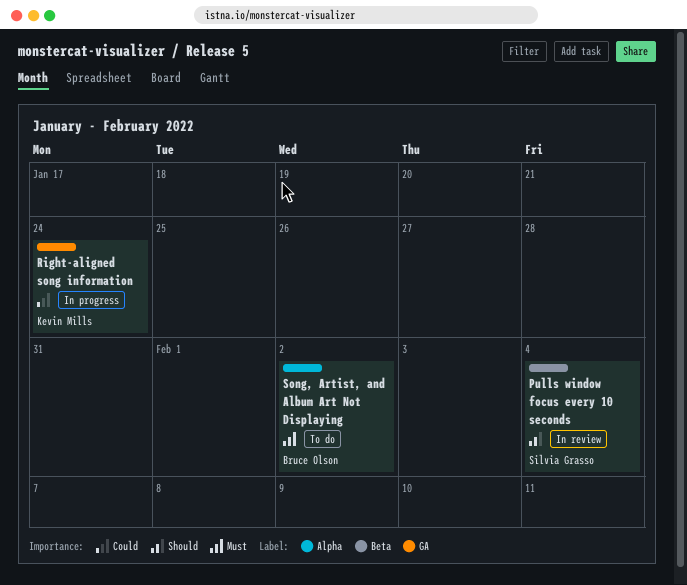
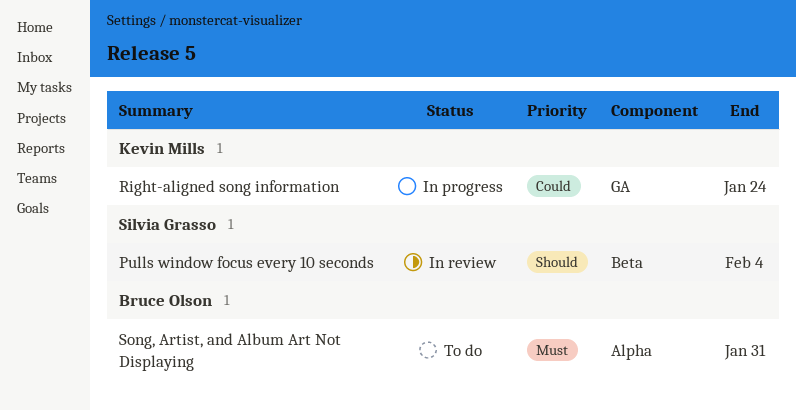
Song, Artist, and Album Art Not Displaying, due: Feb 2 -> Jan 31

